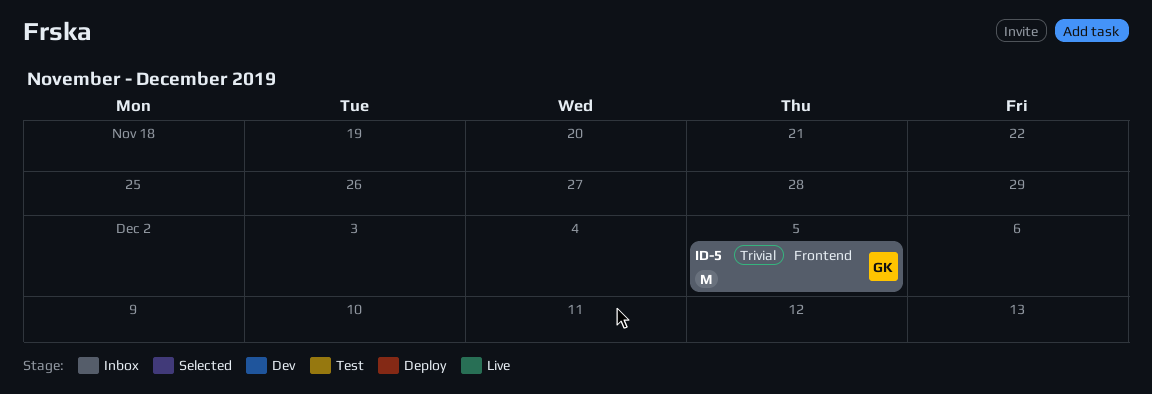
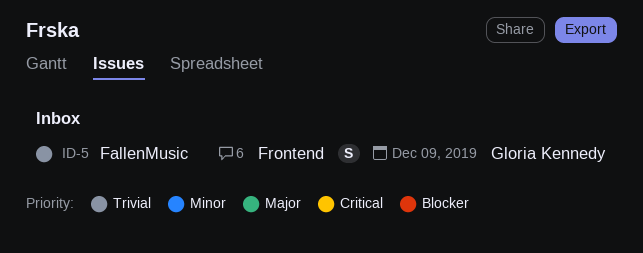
ID-5, estimate: M -> S
ID-5, due: Dec 5 -> Dec 9

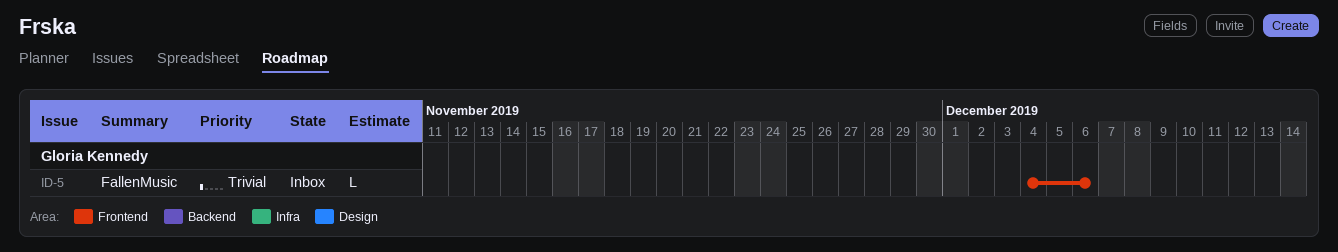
ID-5, estimate: S -> L
ID-5, due: Dec 9 -> Dec 6

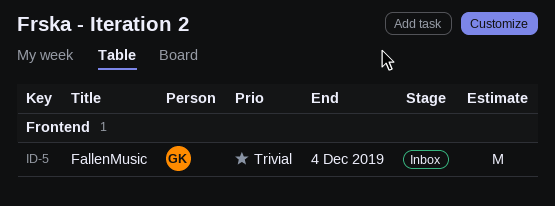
ID-5, estimate: L -> M
ID-5, due: Dec 6 -> Dec 4

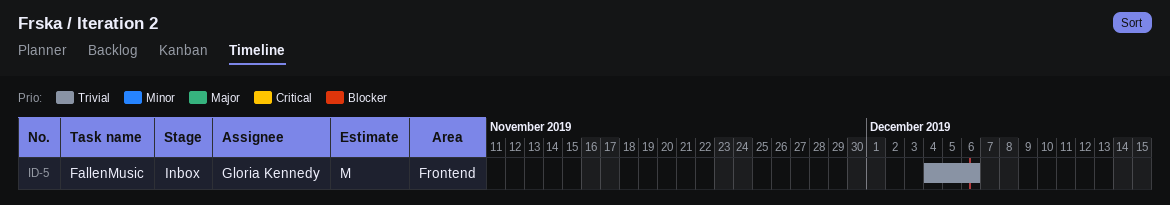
ID-5, due: Dec 4 -> Dec 6

